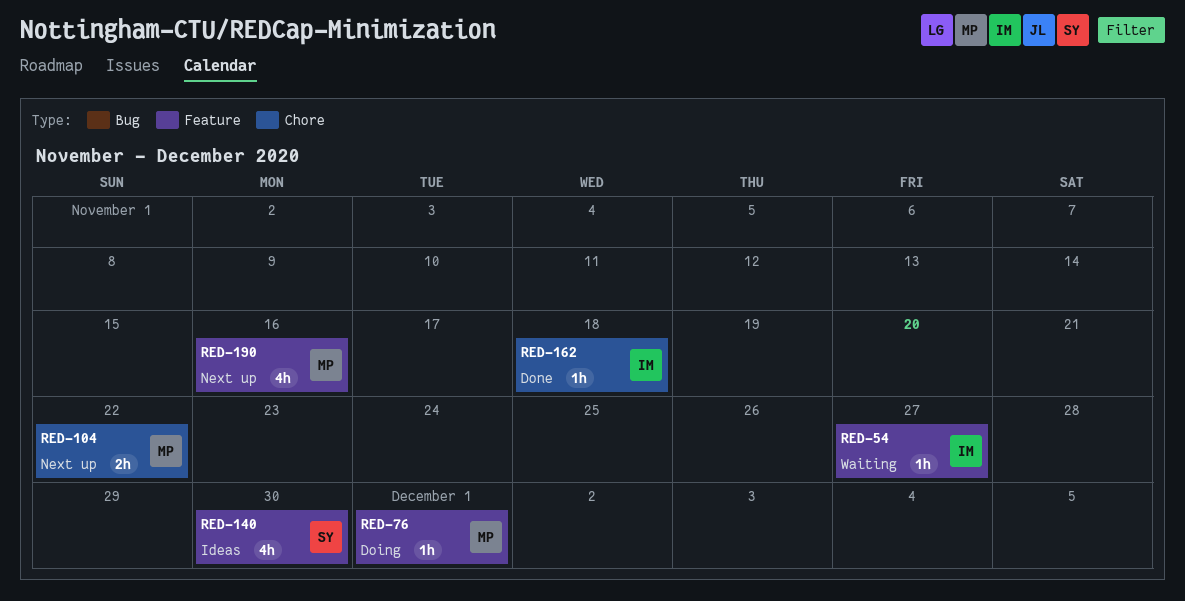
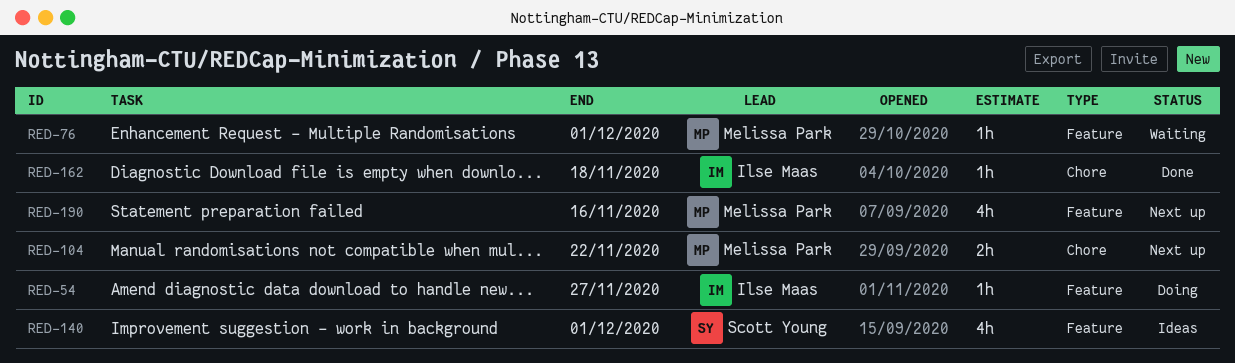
RED-54, status: Waiting -> Doing
RED-76, status: Doing -> Waiting
RED-140, due: Nov 30 -> Dec 1

